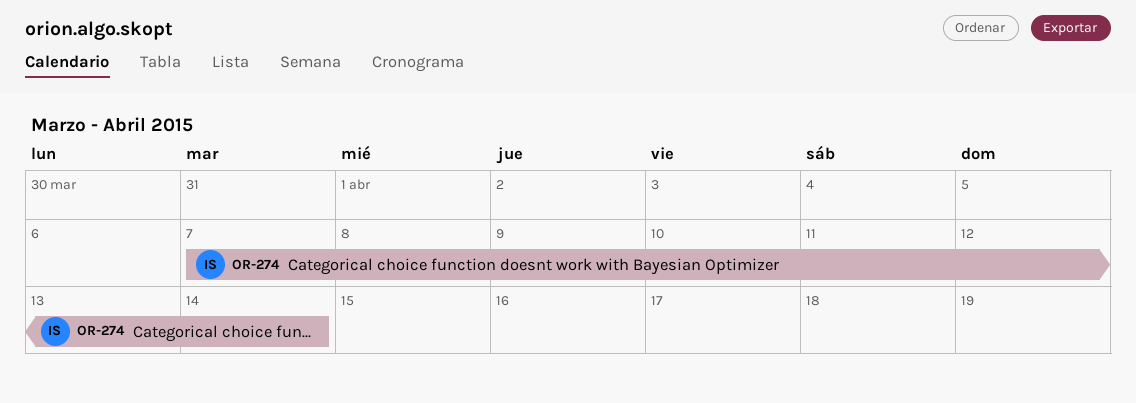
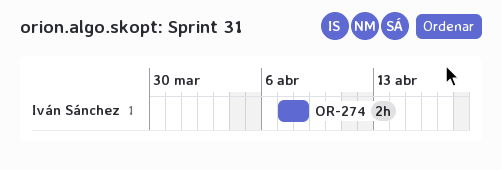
OR-274, due: Apr 14 -> Apr 8

